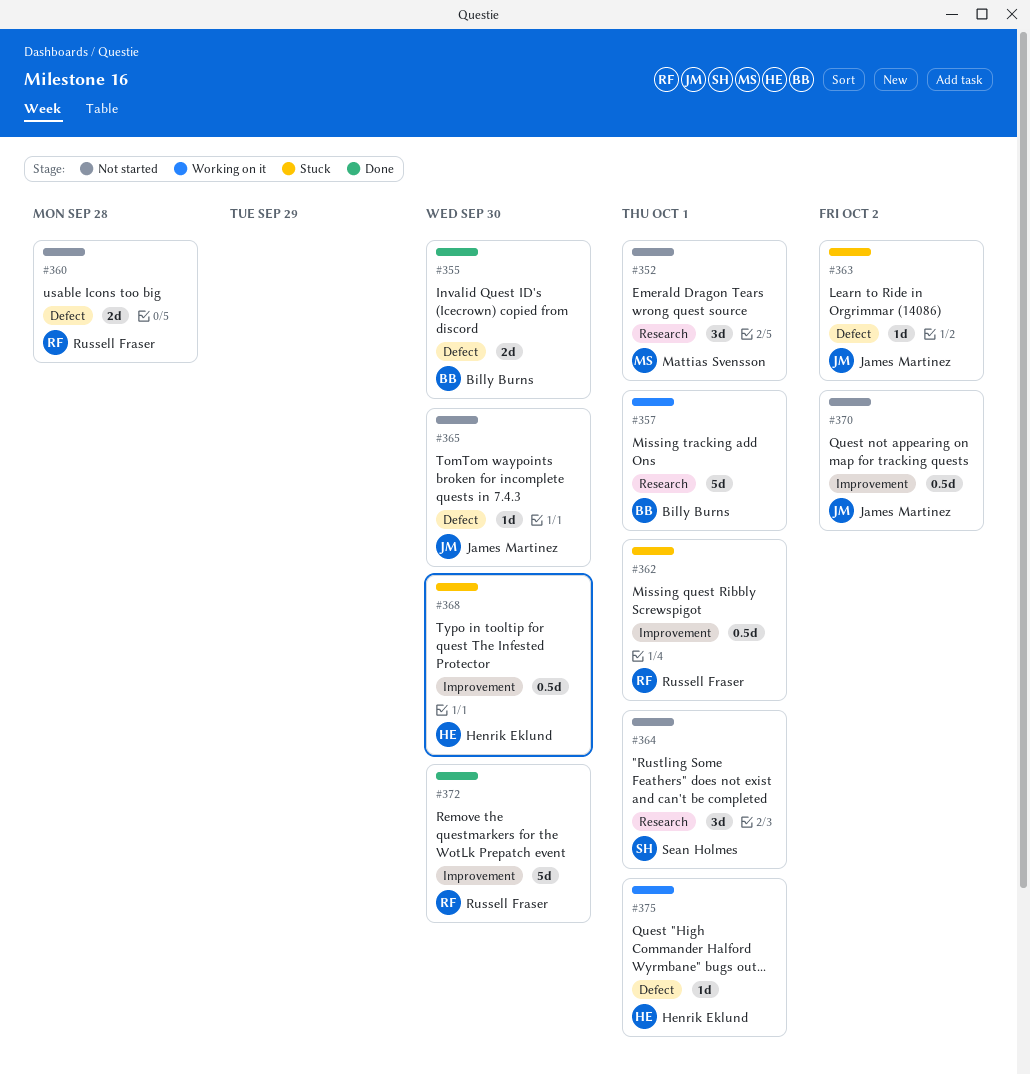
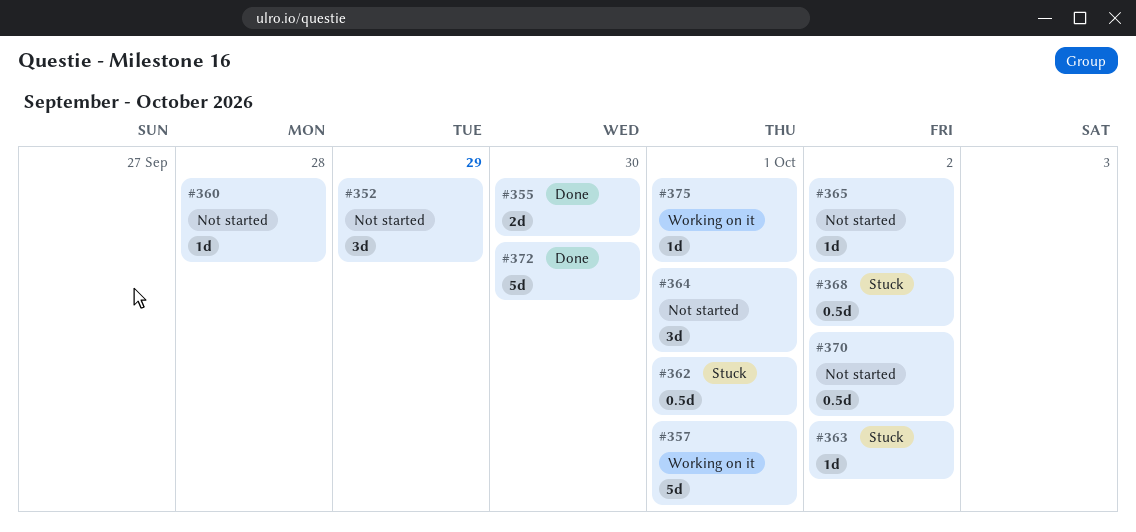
#352, due: Oct 1 -> Sep 29
#360, estimate: 2d -> 1d
#365, due: Sep 30 -> Oct 2
#368, due: Sep 30 -> Oct 2

